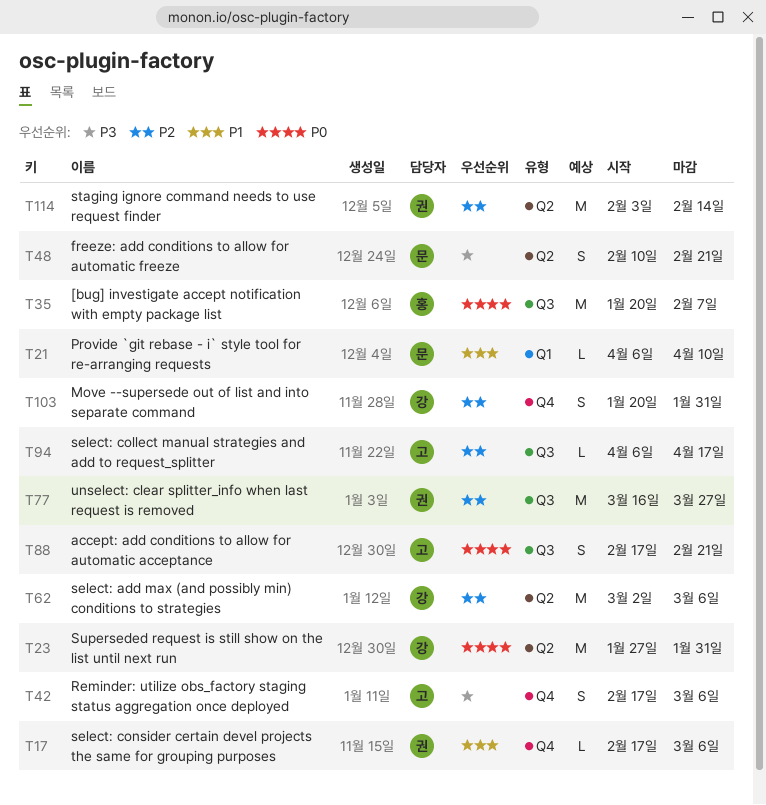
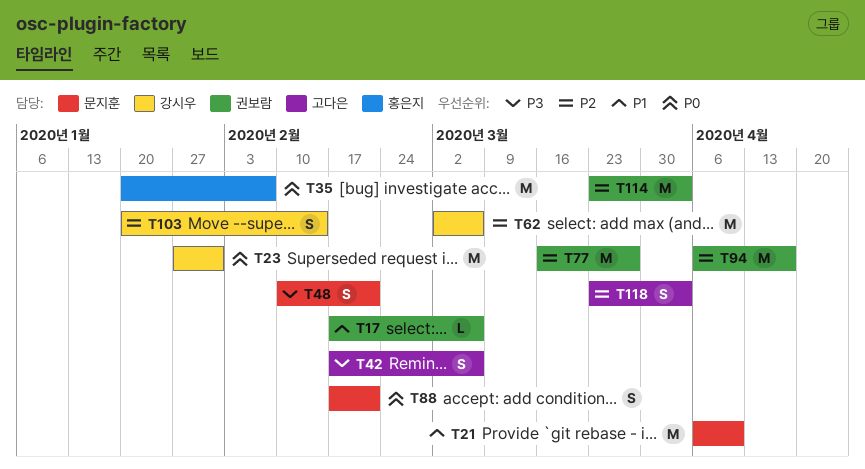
T21, estimate: L -> M
T88, owner: 고다은 -> 문지훈
T94, owner: 고다은 -> 권보람
T94, estimate: L -> M
T103, due: Jan 31 -> Feb 14
T114, start: Feb 3 -> Mar 23
T114, due: Feb 14 -> Apr 3
T118: none -> present

